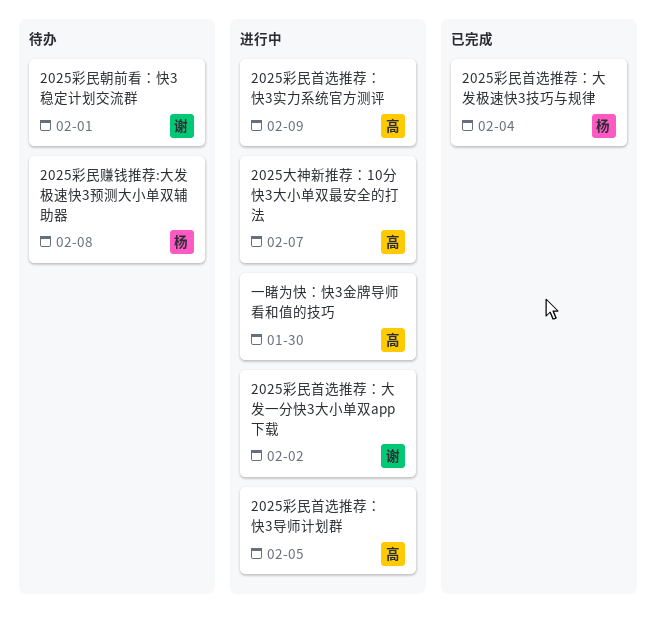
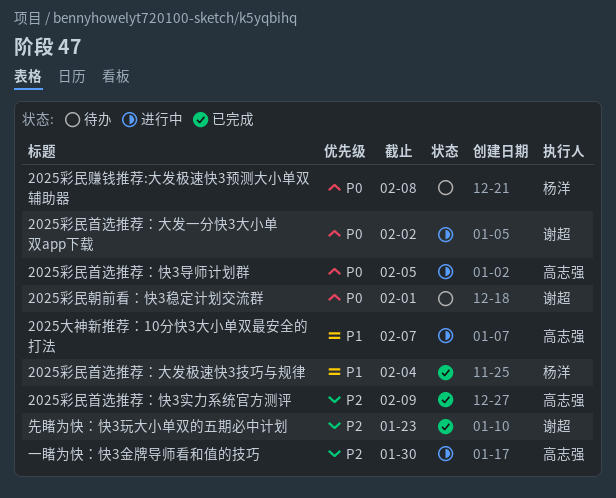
2025彩民首选推荐：快3实力系统官方测评, status: 进行中 -> 已完成
先睹为快：快3玩大小单双的五期必中计划: none -> present

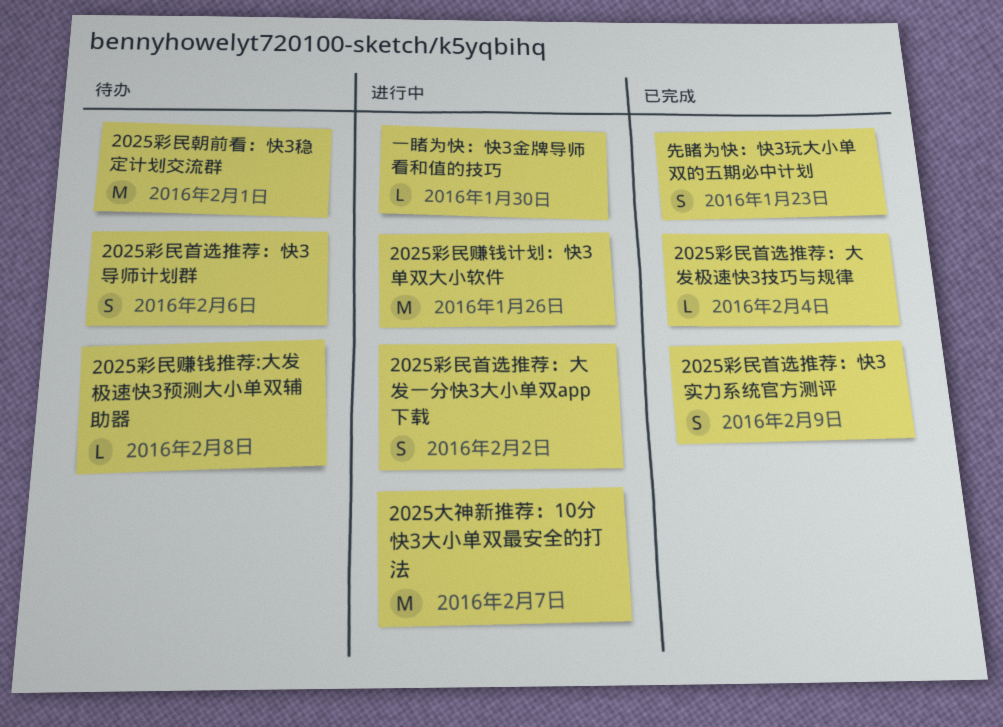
2025彩民赚钱计划：快3单双大小软件: none -> present
2025彩民首选推荐：快3导师计划群, status: 进行中 -> 待办
2025彩民首选推荐：快3导师计划群, due: Feb 5 -> Feb 6

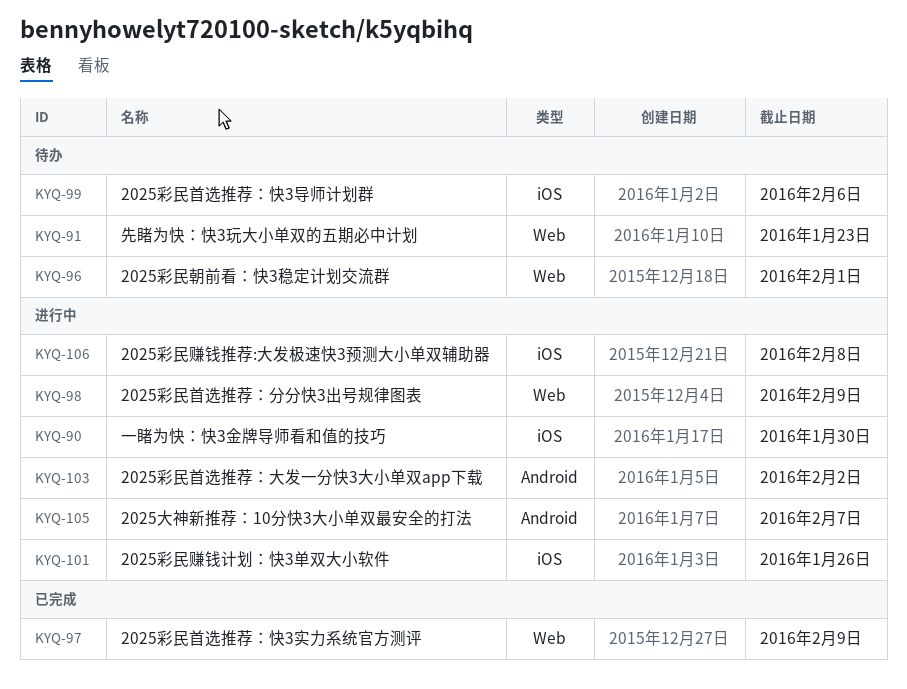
2025彩民赚钱推荐:大发极速快3预测大小单双辅助器, status: 待办 -> 进行中
2025彩民首选推荐：分分快3出号规律图表: none -> present
2025彩民首选推荐：大发极速快3技巧与规律: present -> none
先睹为快：快3玩大小单双的五期必中计划, status: 已完成 -> 待办

